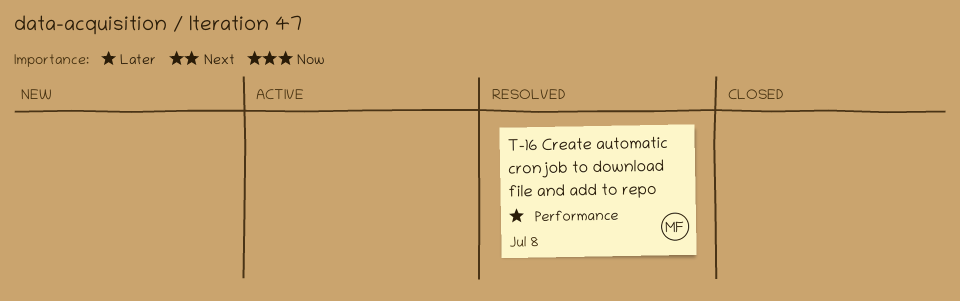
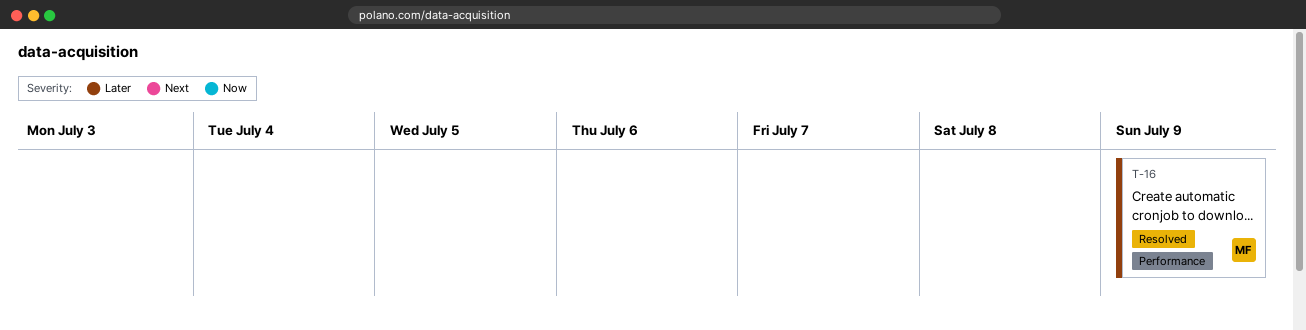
T-16, due: Jul 8 -> Jul 9

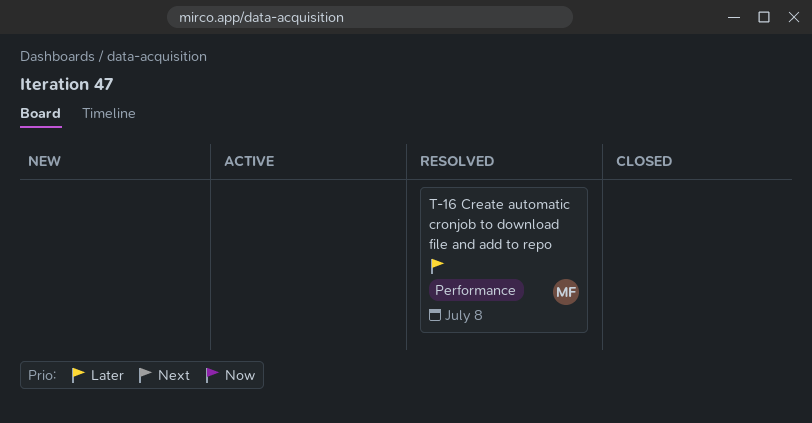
T-16, due: Jul 9 -> Jul 8

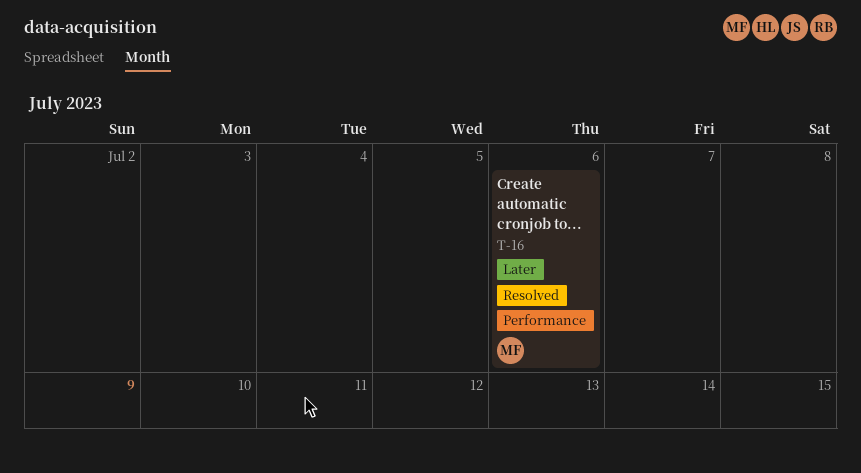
T-16, due: Jul 8 -> Jul 6

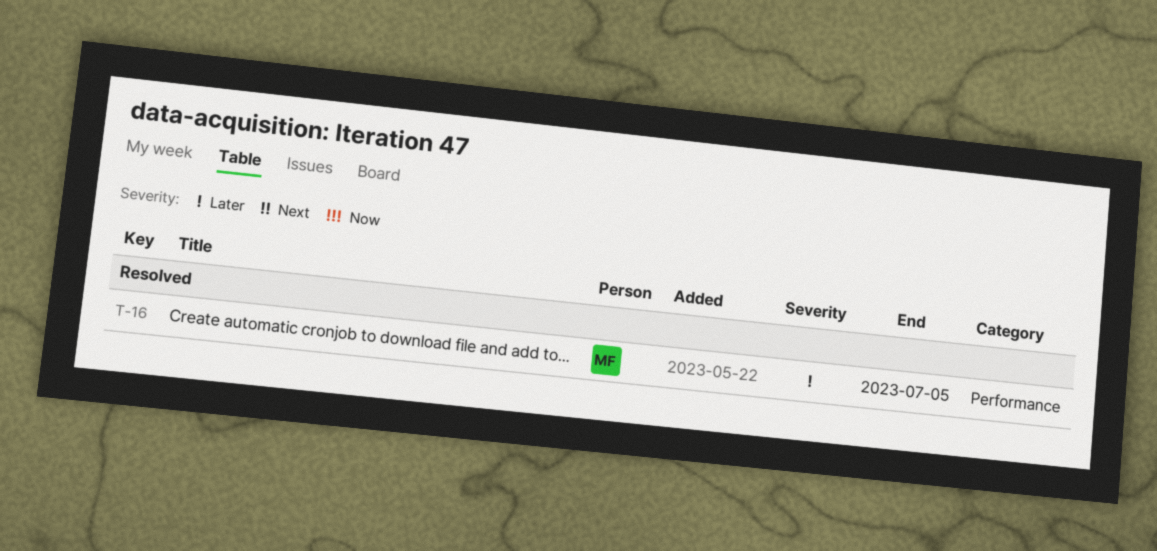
T-16, due: Jul 6 -> Jul 5

